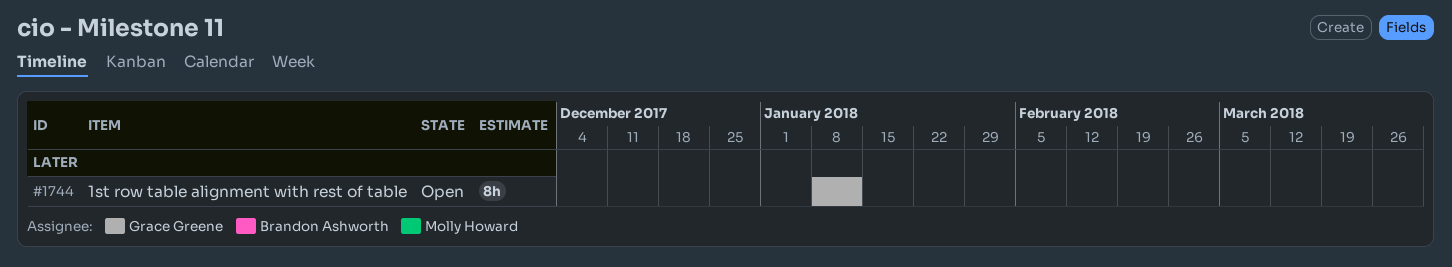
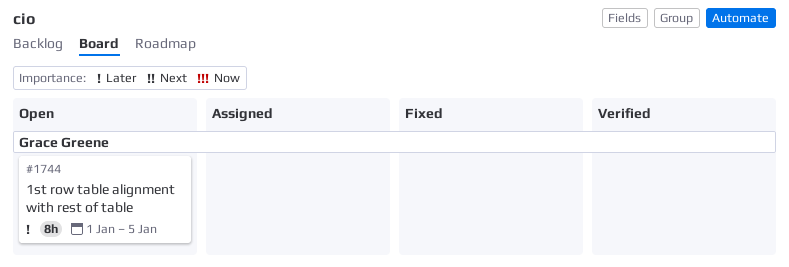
#1744, start: Jan 8 -> Jan 1
#1744, due: Jan 12 -> Jan 5

